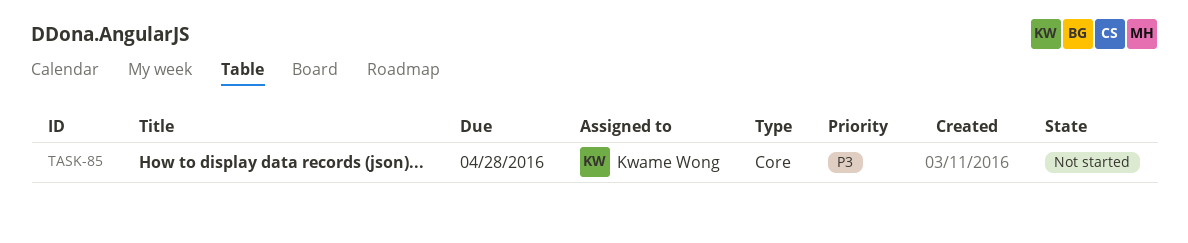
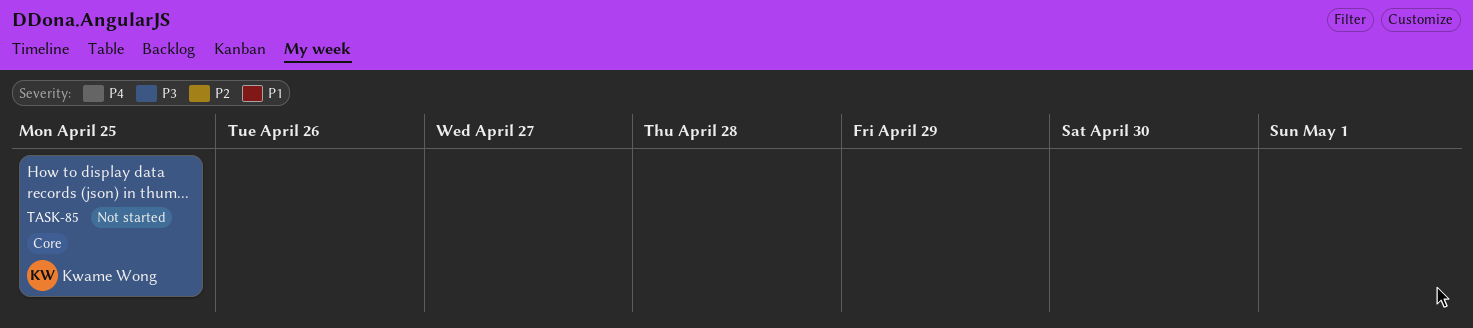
TASK-85, due: Apr 28 -> Apr 25

